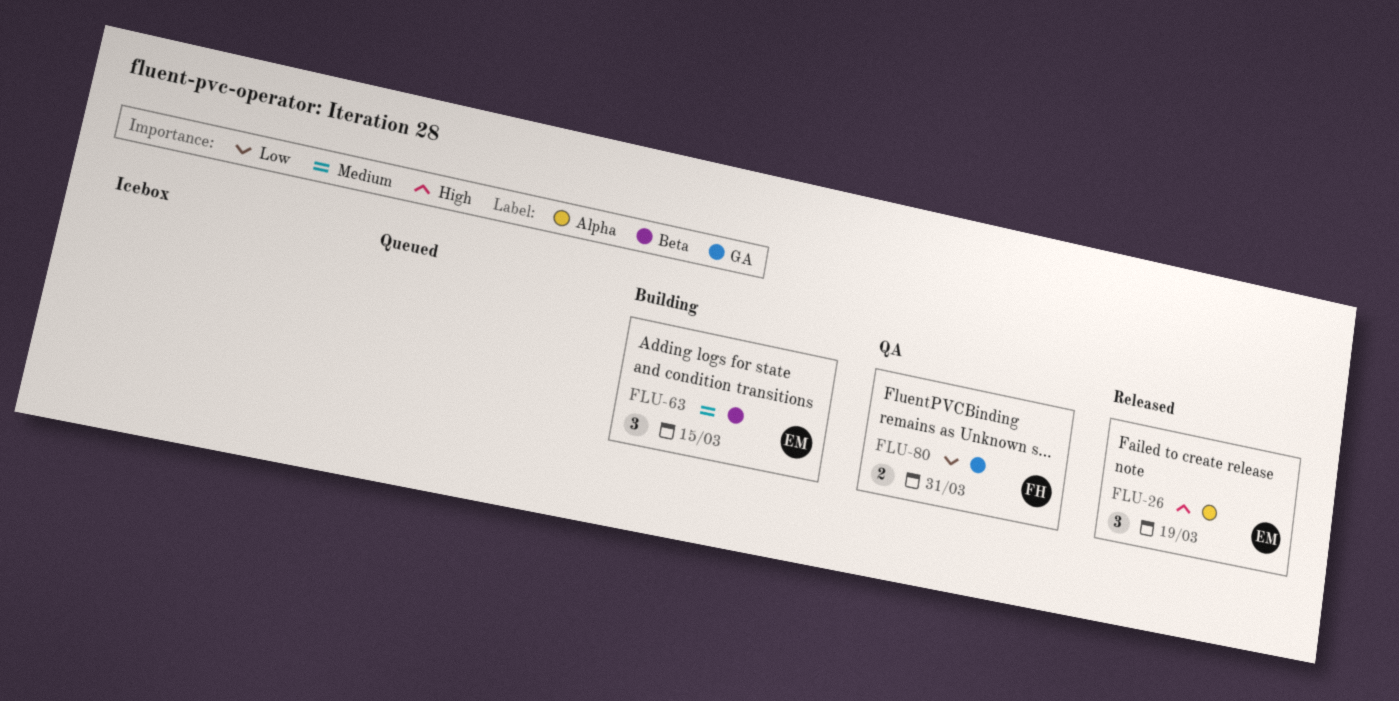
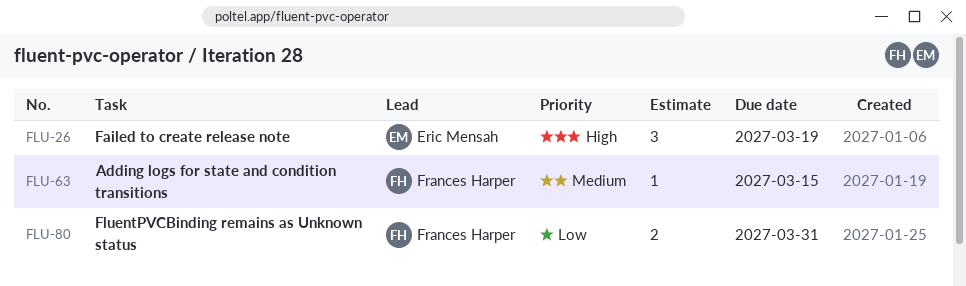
FLU-63, owner: Eric Mensah -> Frances Harper
FLU-63, estimate: 3 -> 1

